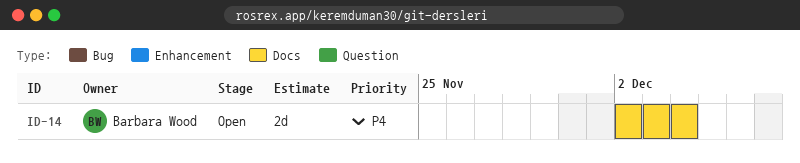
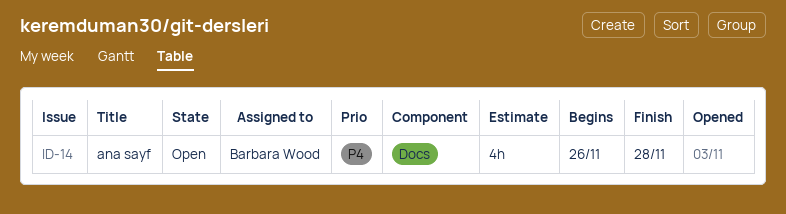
ID-14, estimate: 2d -> 4h
ID-14, start: Dec 2 -> Nov 26
ID-14, due: Dec 4 -> Nov 28

